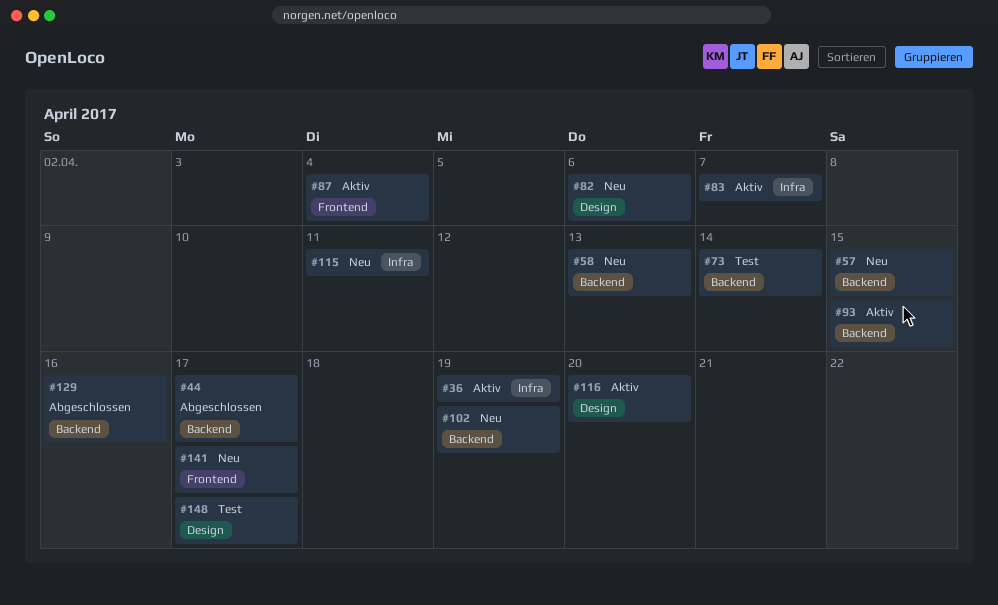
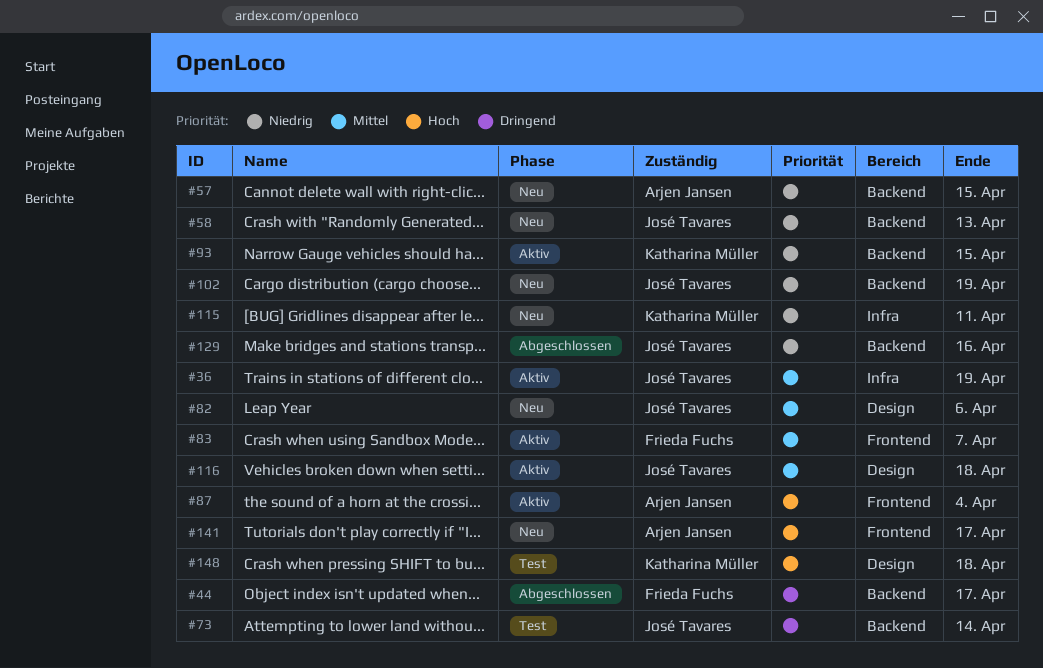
#83, label: Infra -> Frontend
#116, due: Apr 20 -> Apr 18
#148, due: Apr 17 -> Apr 18

